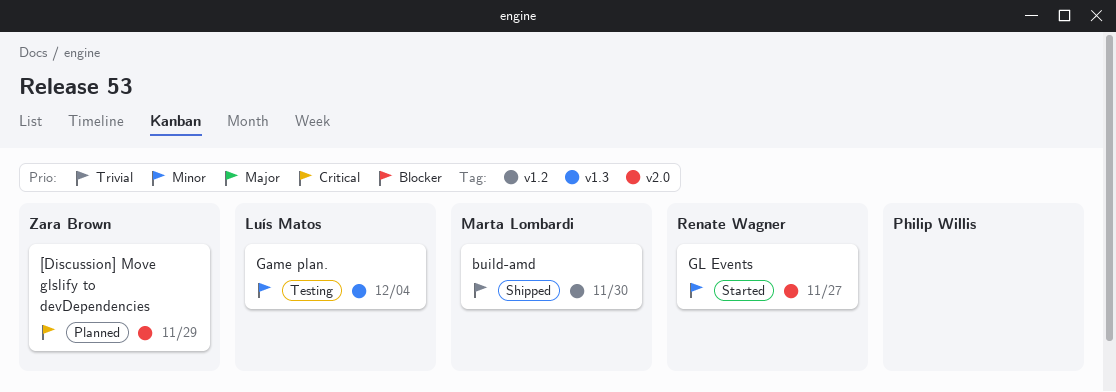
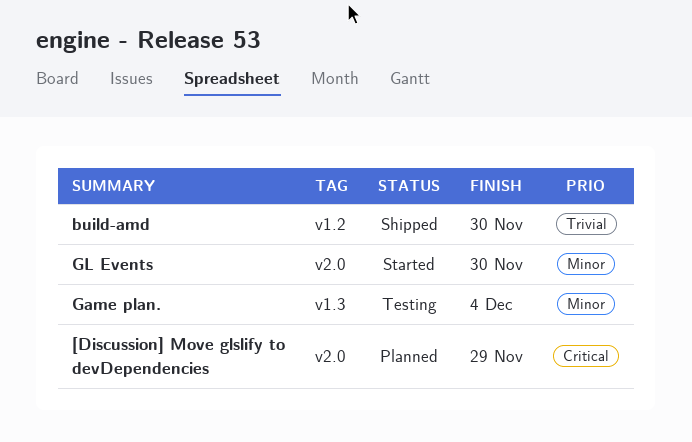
GL Events, due: Nov 27 -> Nov 30

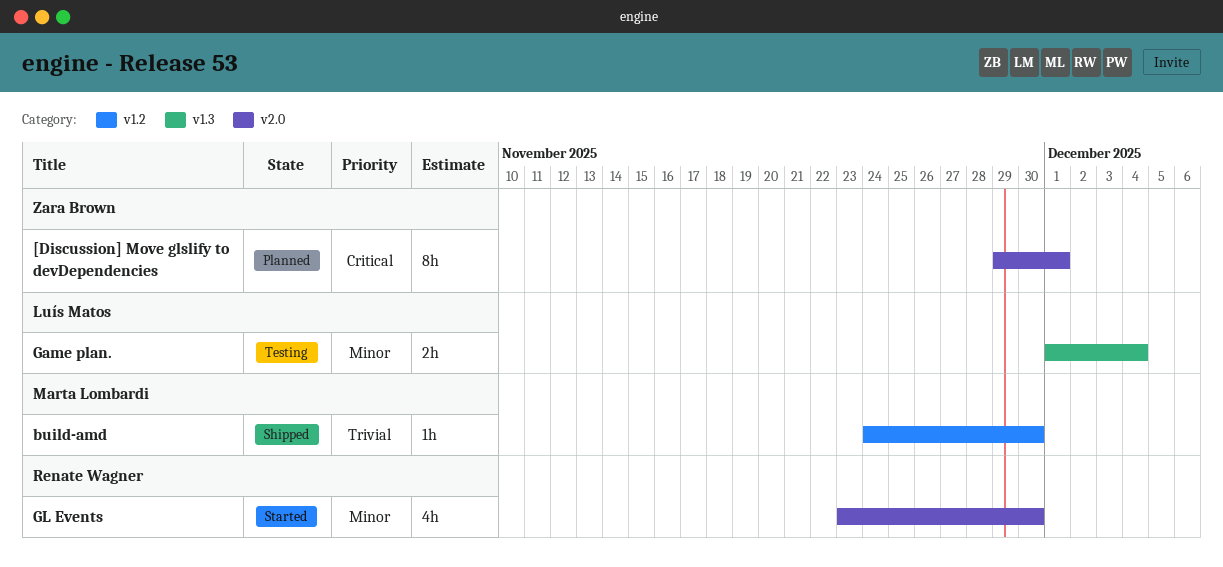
[Discussion] Move glslify to devDependencies, due: Nov 29 -> Dec 1

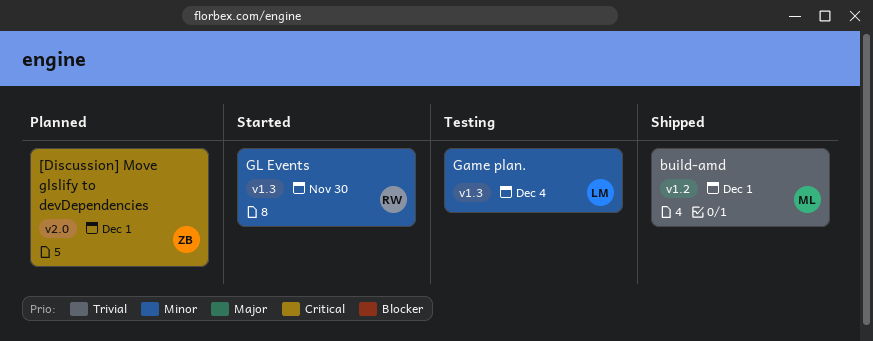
build-amd, due: Nov 30 -> Dec 1
GL Events, label: v2.0 -> v1.3

